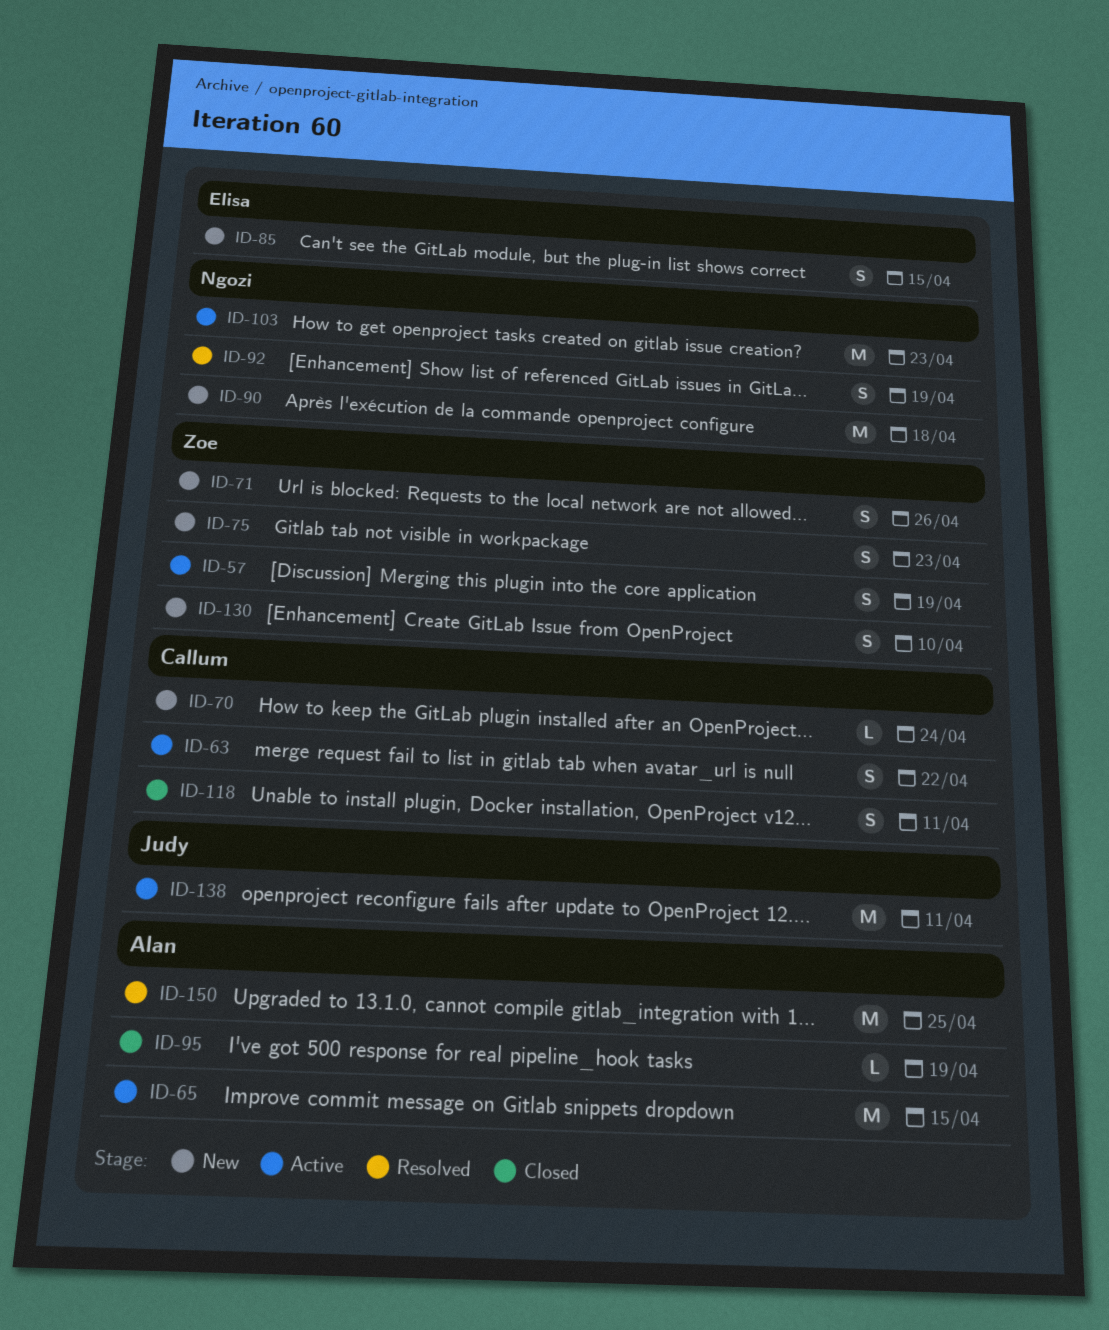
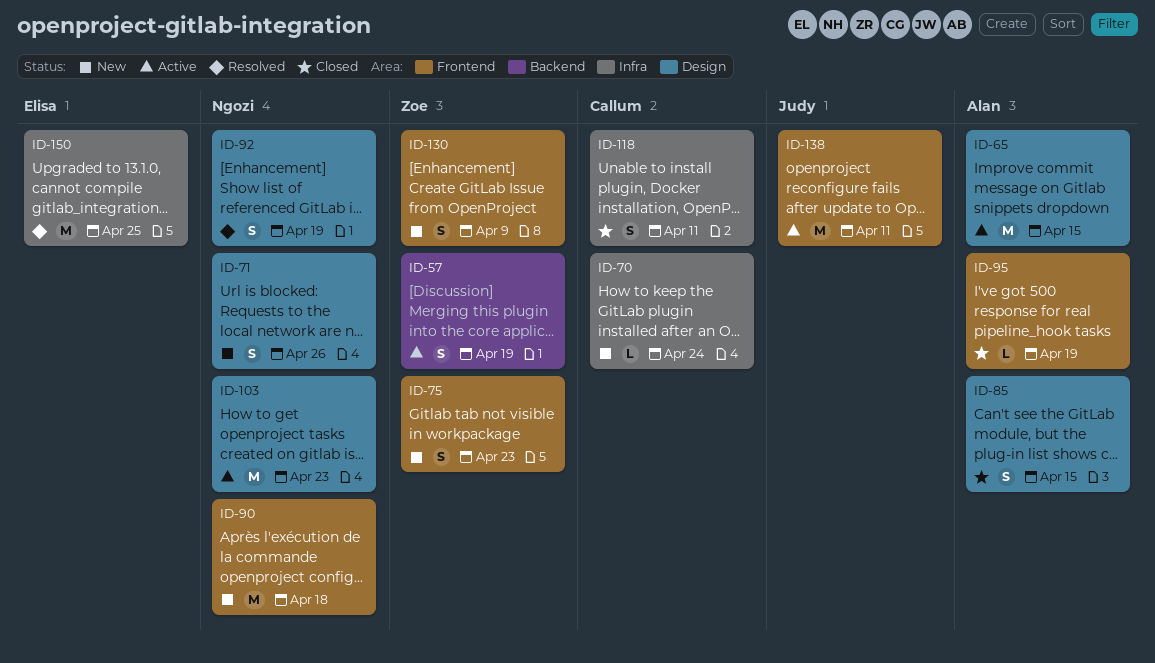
ID-63: present -> none
ID-71, owner: Zoe -> Ngozi
ID-85, status: New -> Closed
ID-85, owner: Elisa -> Alan
ID-130, due: Apr 10 -> Apr 9
ID-150, owner: Alan -> Elisa

